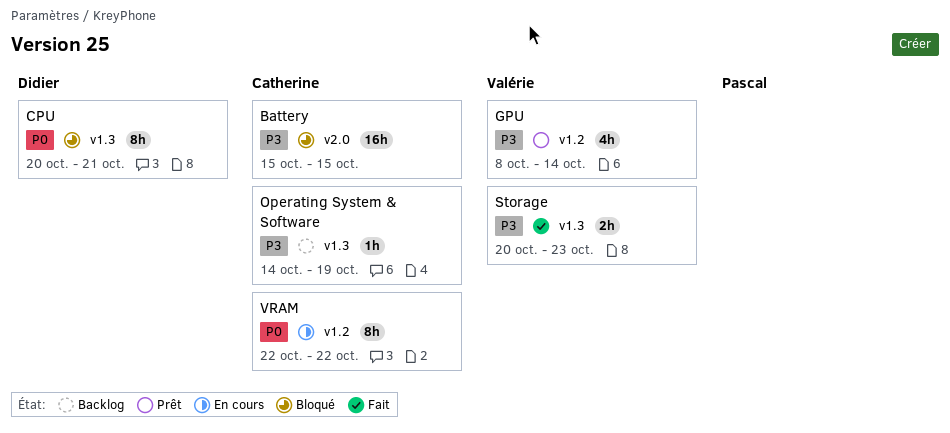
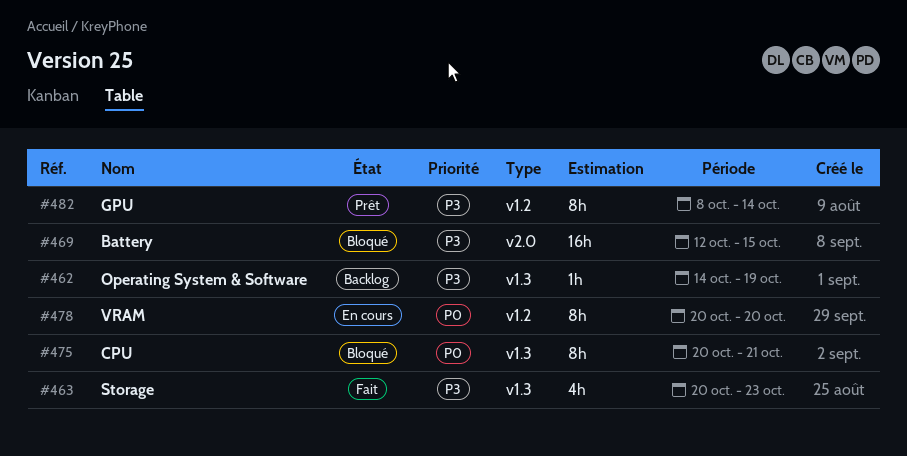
Battery, start: Oct 15 -> Oct 12
GPU, estimate: 4h -> 8h
Storage, estimate: 2h -> 4h
VRAM, start: Oct 22 -> Oct 20
VRAM, due: Oct 22 -> Oct 20

